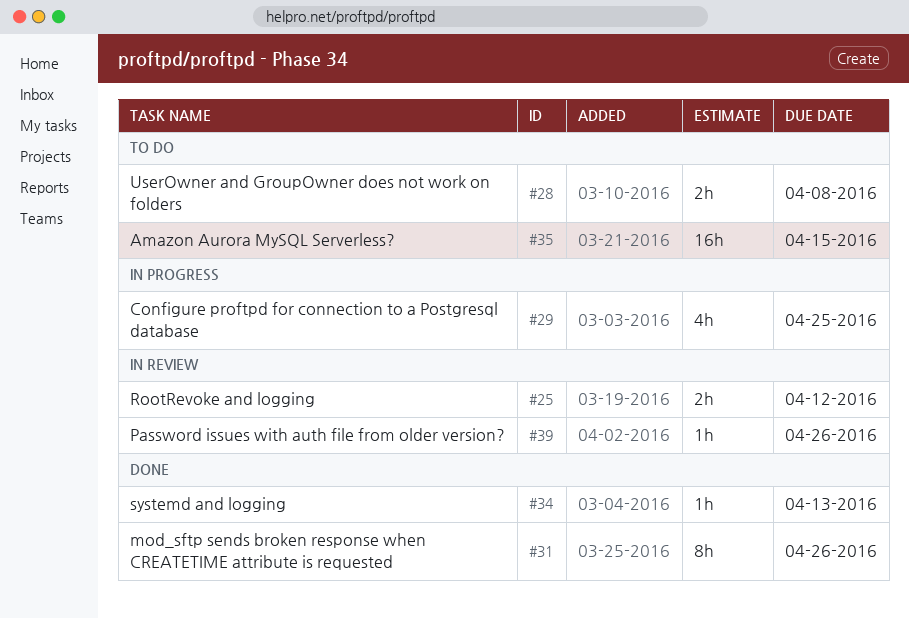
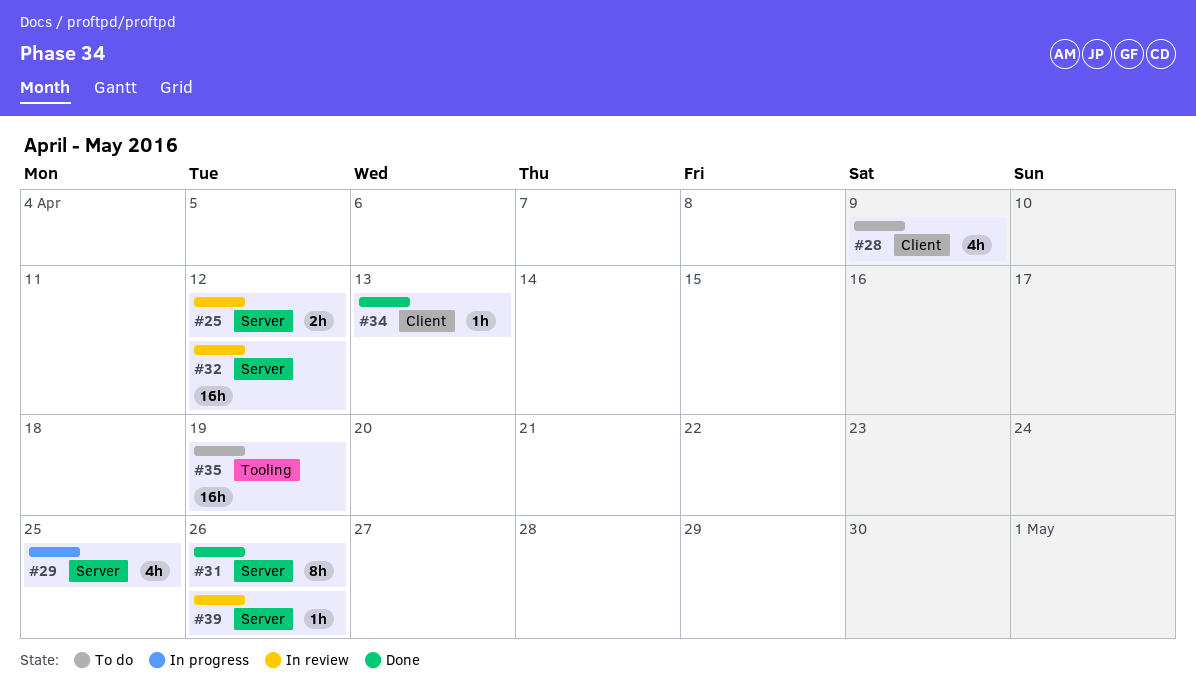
#28, estimate: 2h -> 4h
#28, due: Apr 8 -> Apr 9
#32: none -> present
#35, due: Apr 15 -> Apr 19

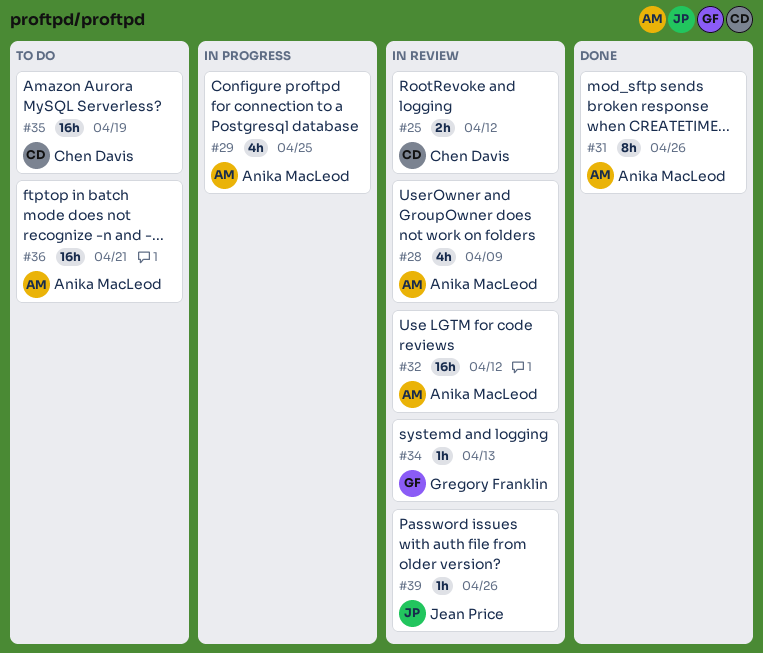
#28, status: To do -> In review
#34, status: Done -> In review
#36: none -> present

